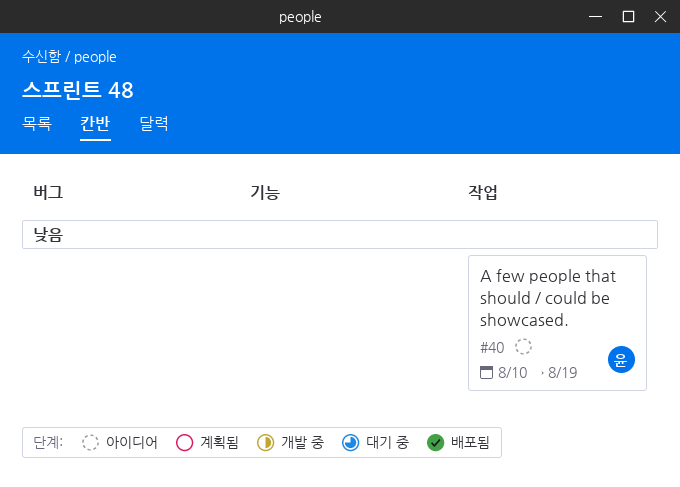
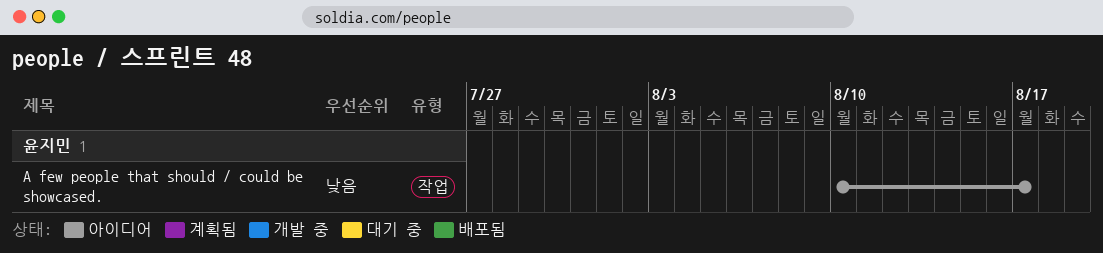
A few people that should / could be showcased., due: Aug 19 -> Aug 17

